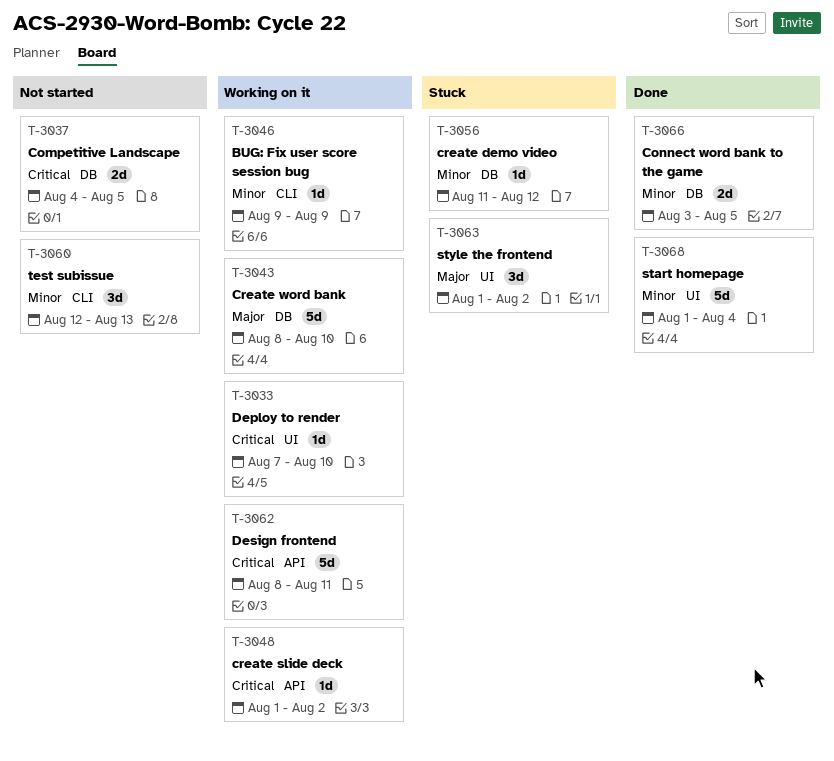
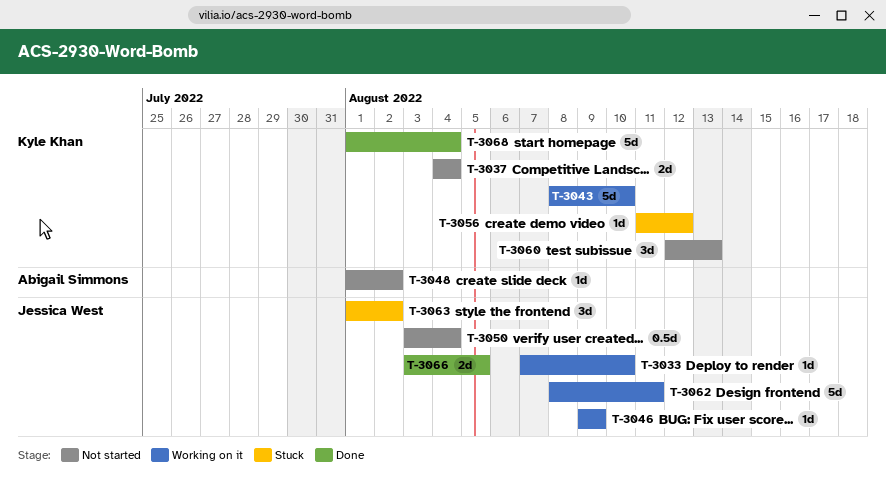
T-3037, due: Aug 5 -> Aug 4
T-3048, status: Working on it -> Not started
T-3050: none -> present

